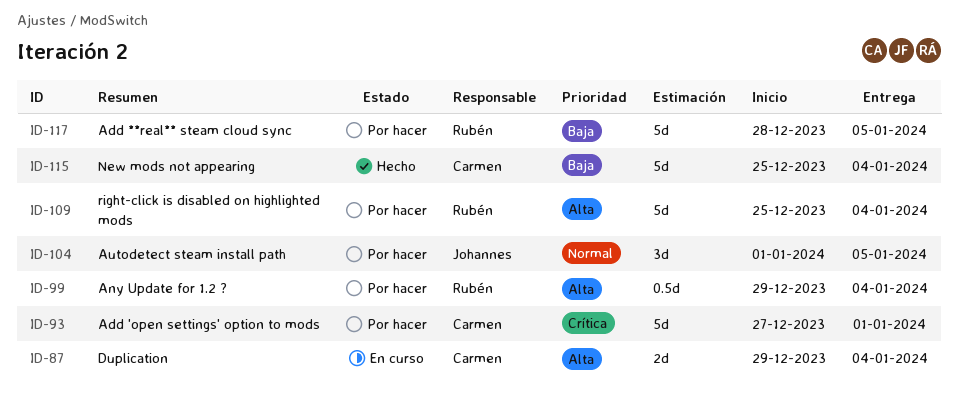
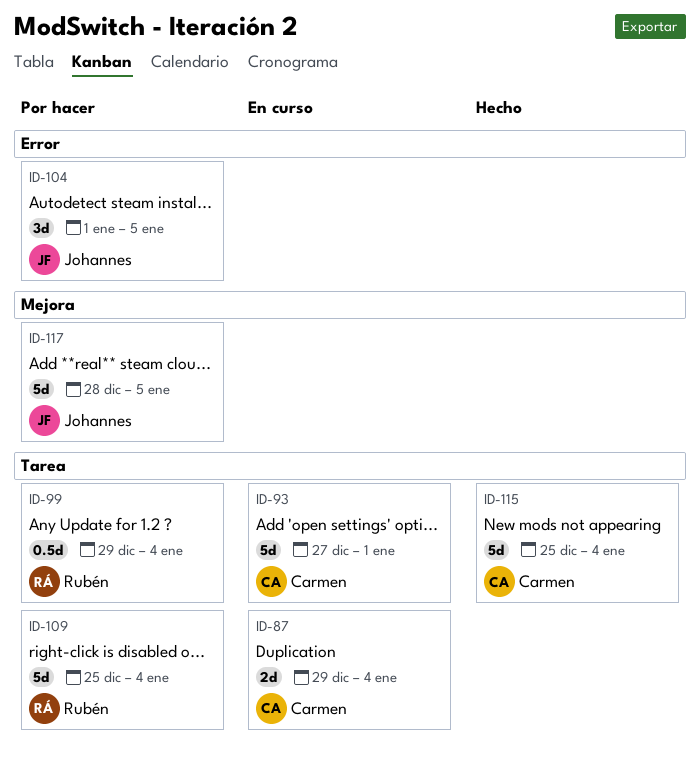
ID-93, status: Por hacer -> En curso
ID-117, owner: Rubén -> Johannes

